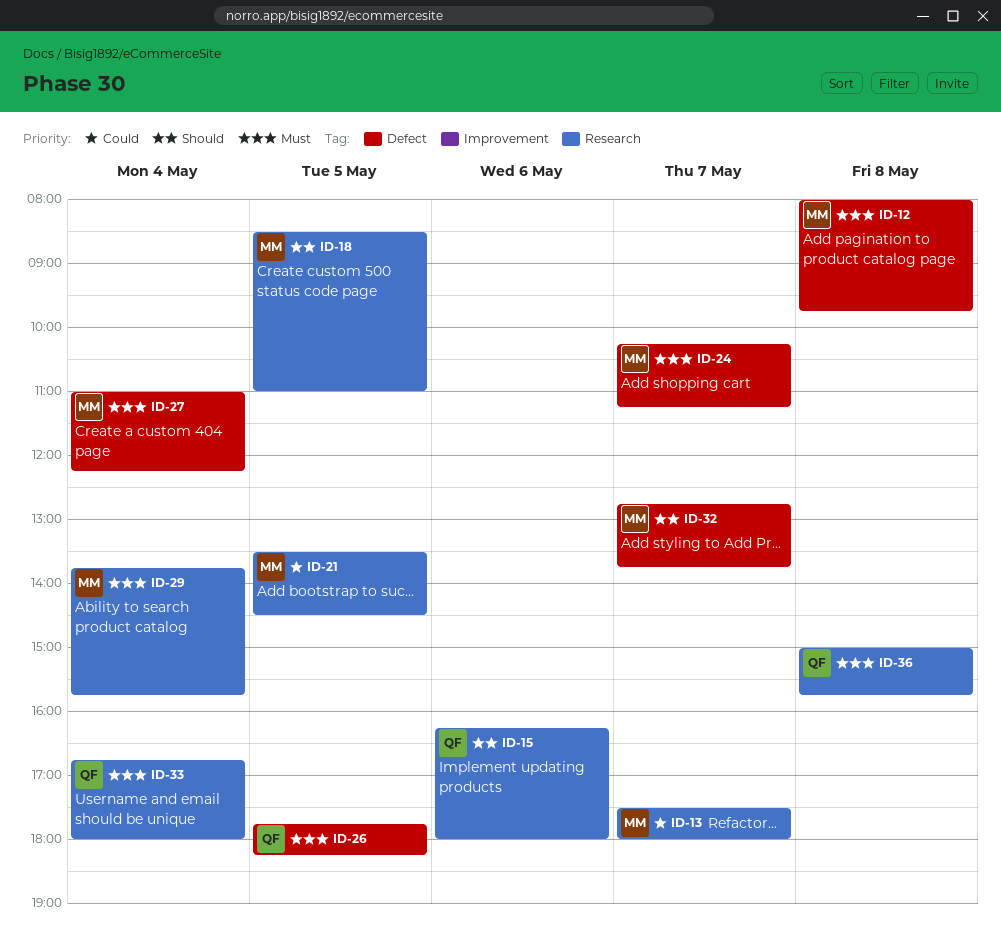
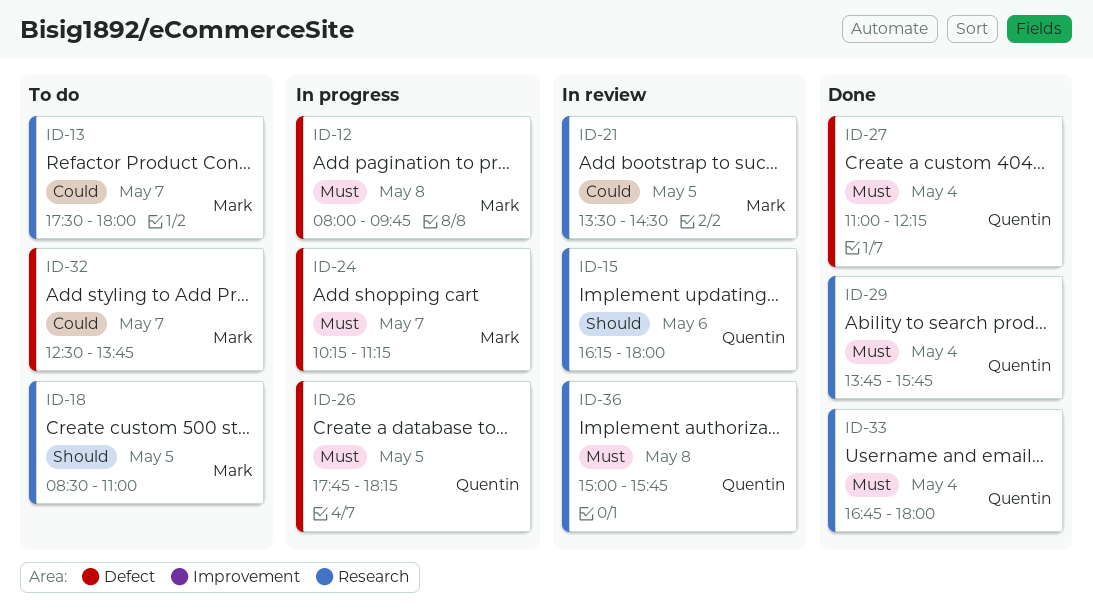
ID-27, owner: Mark -> Quentin
ID-29, owner: Mark -> Quentin
ID-32, priority: Should -> Could
ID-32, begins: 12:45 -> 12:30

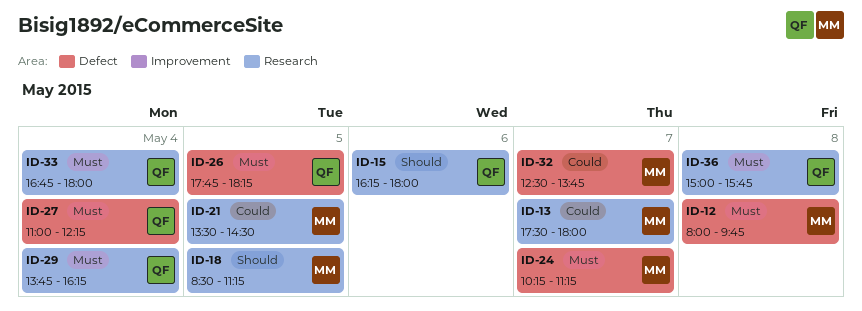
ID-18, ends: 11:00 -> 11:15
ID-29, ends: 15:45 -> 16:15

